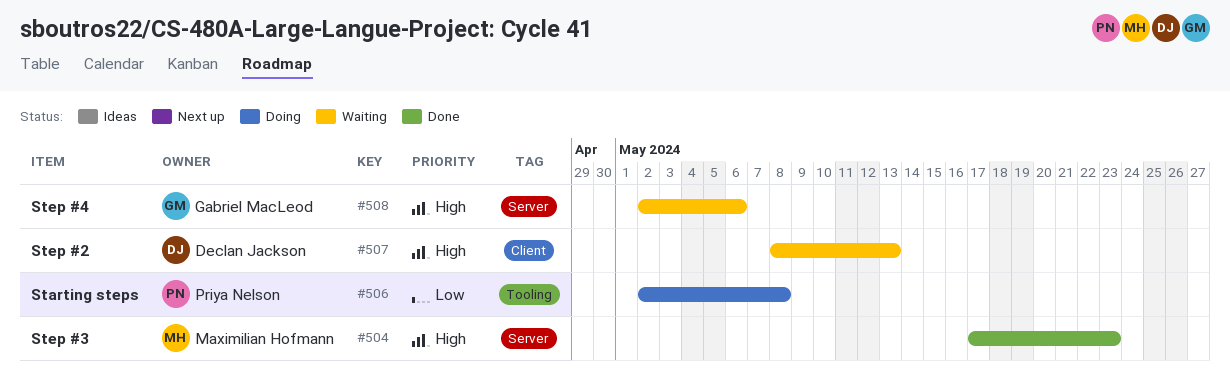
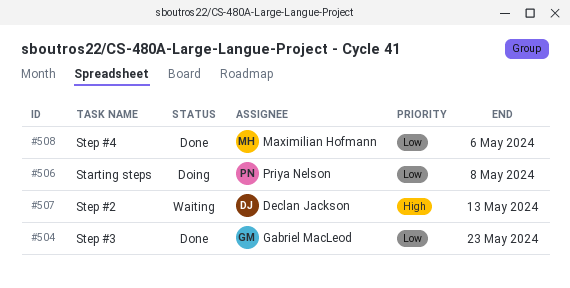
#504, owner: Maximilian Hofmann -> Gabriel MacLeod
#504, priority: High -> Low
#508, status: Waiting -> Done
#508, owner: Gabriel MacLeod -> Maximilian Hofmann
#508, priority: High -> Low

